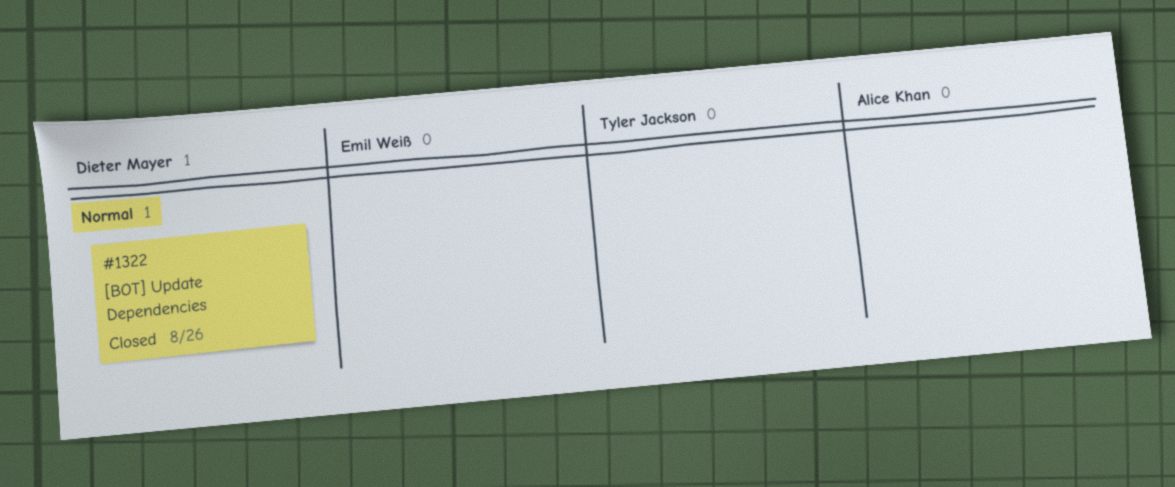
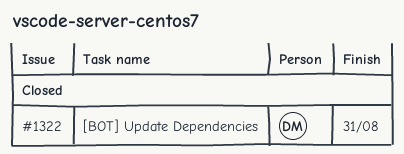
#1322, due: Aug 26 -> Aug 31

